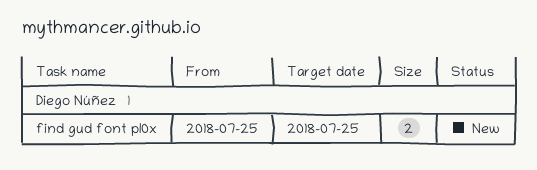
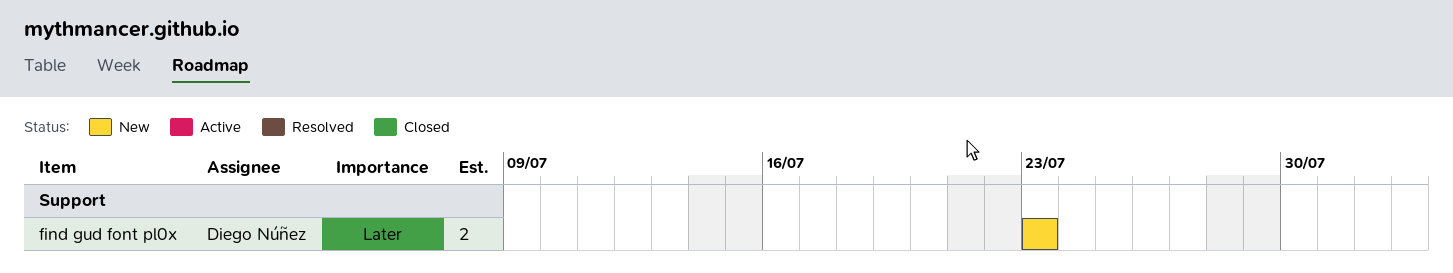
find gud font pl0x, start: Jul 25 -> Jul 23
find gud font pl0x, due: Jul 25 -> Jul 23

